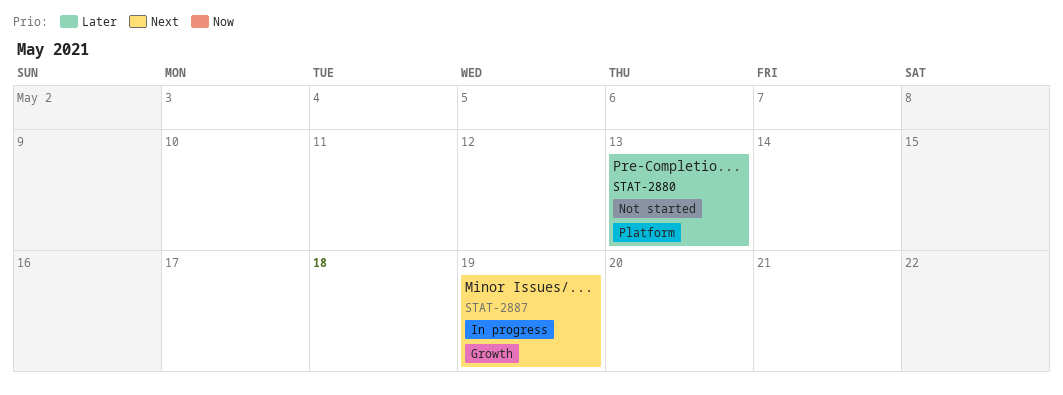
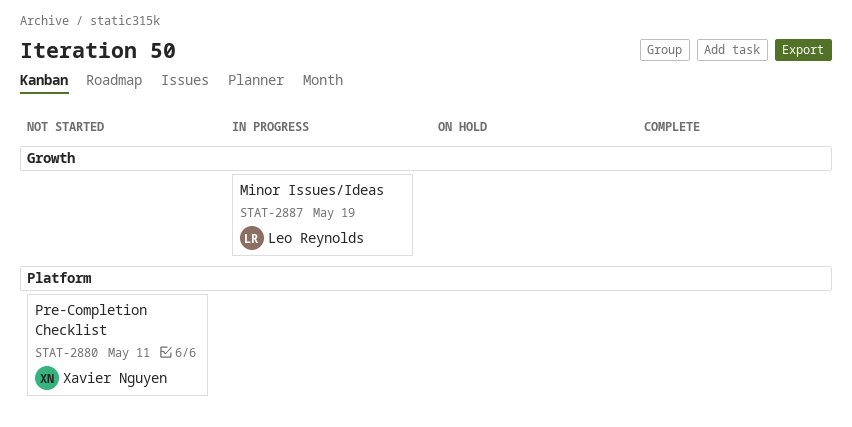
STAT-2880, due: May 13 -> May 11

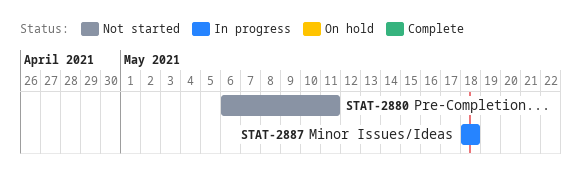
STAT-2887, due: May 19 -> May 18

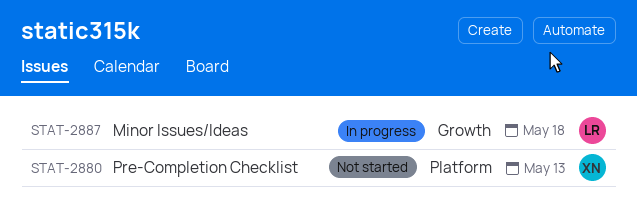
STAT-2880, due: May 11 -> May 13

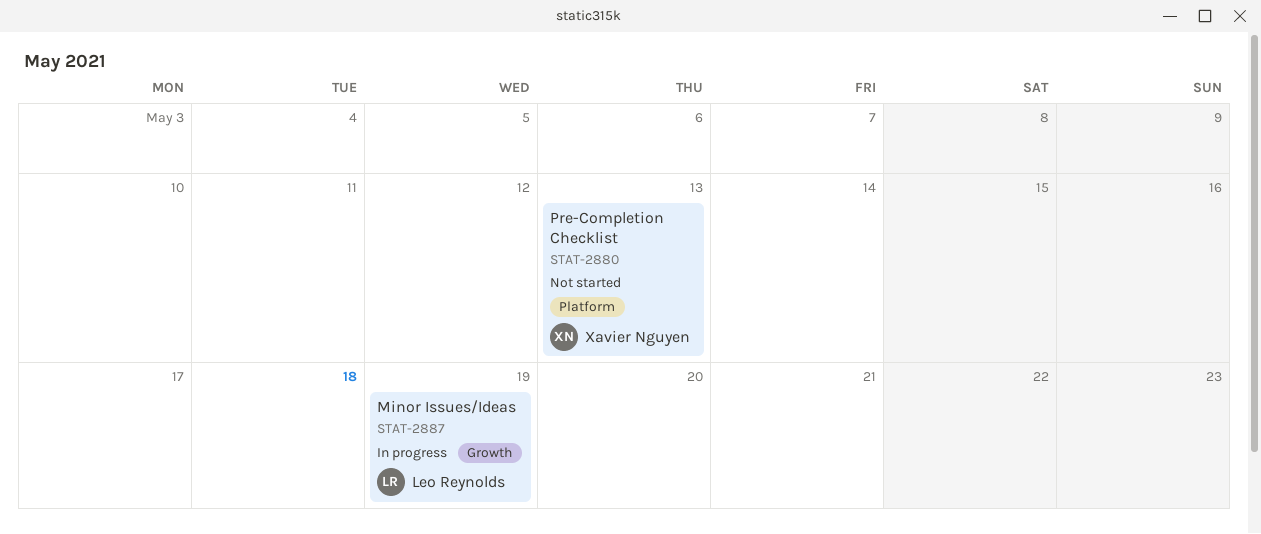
STAT-2887, due: May 18 -> May 19

